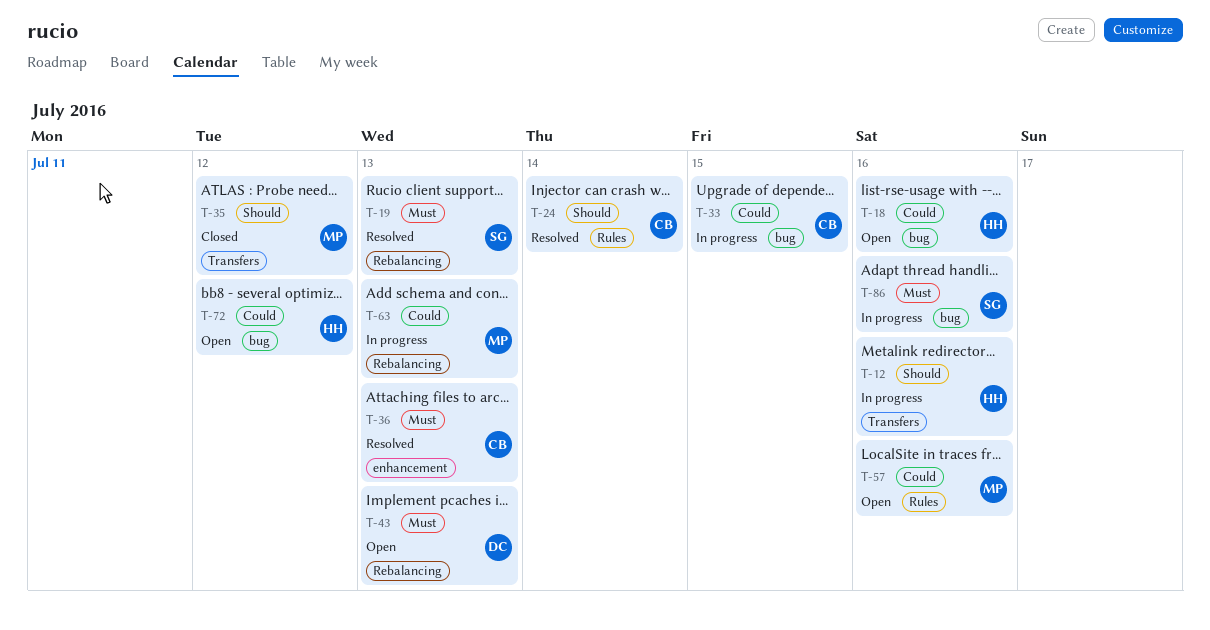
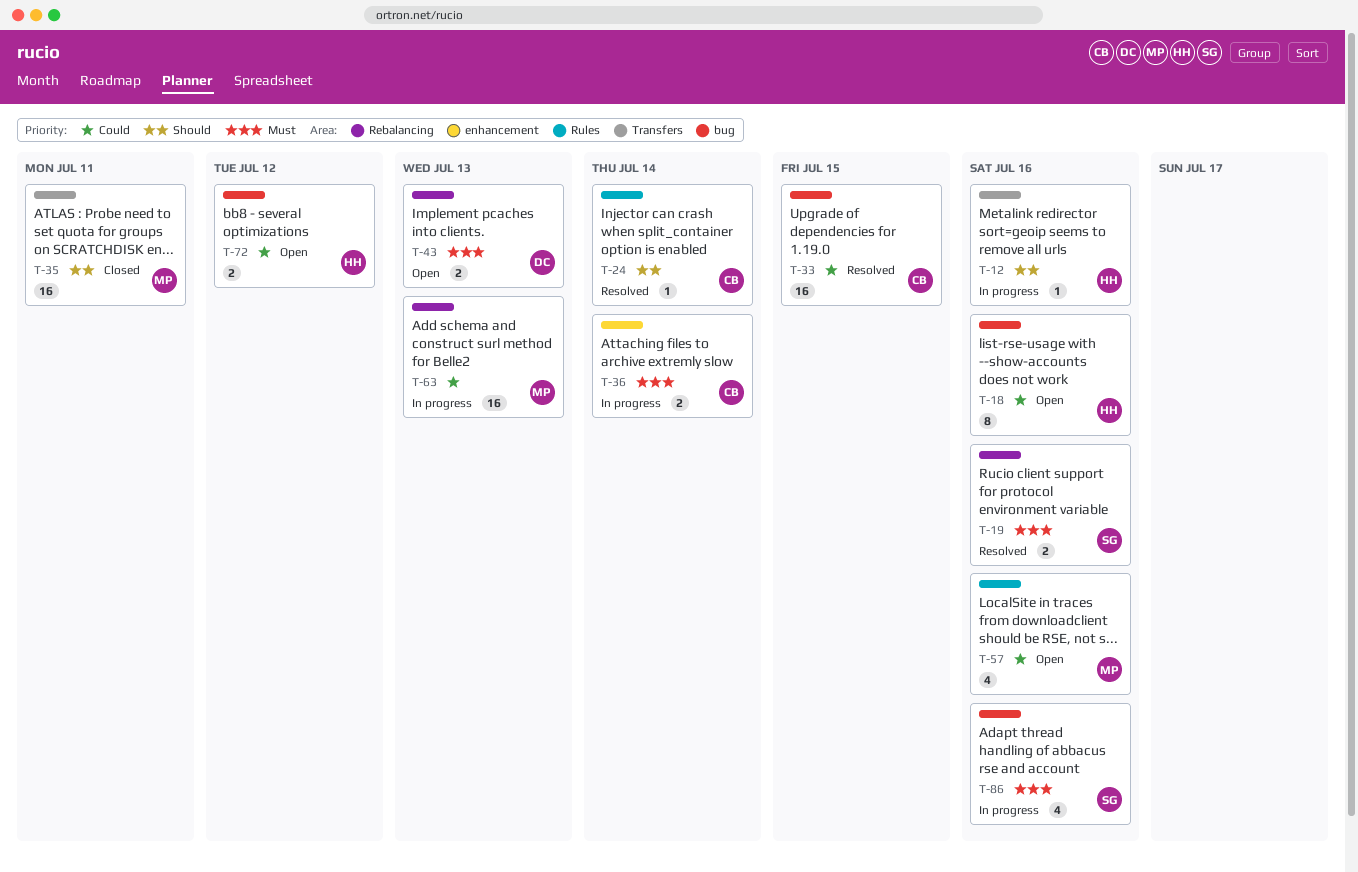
T-19, due: Jul 13 -> Jul 16
T-33, status: In progress -> Resolved
T-35, due: Jul 12 -> Jul 11
T-36, status: Resolved -> In progress
T-36, due: Jul 13 -> Jul 14

